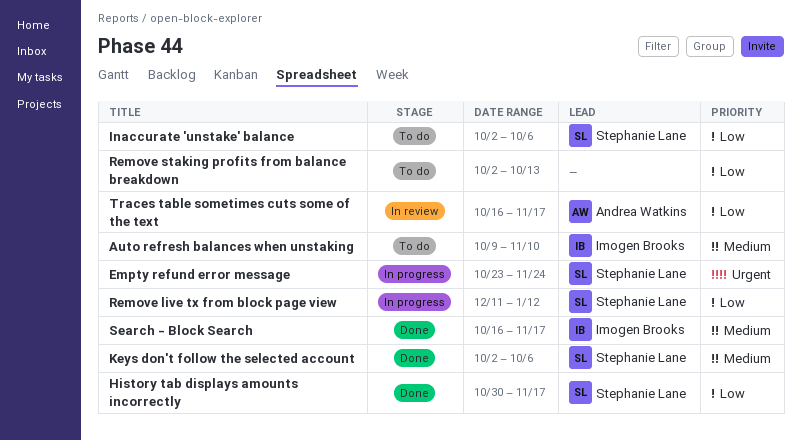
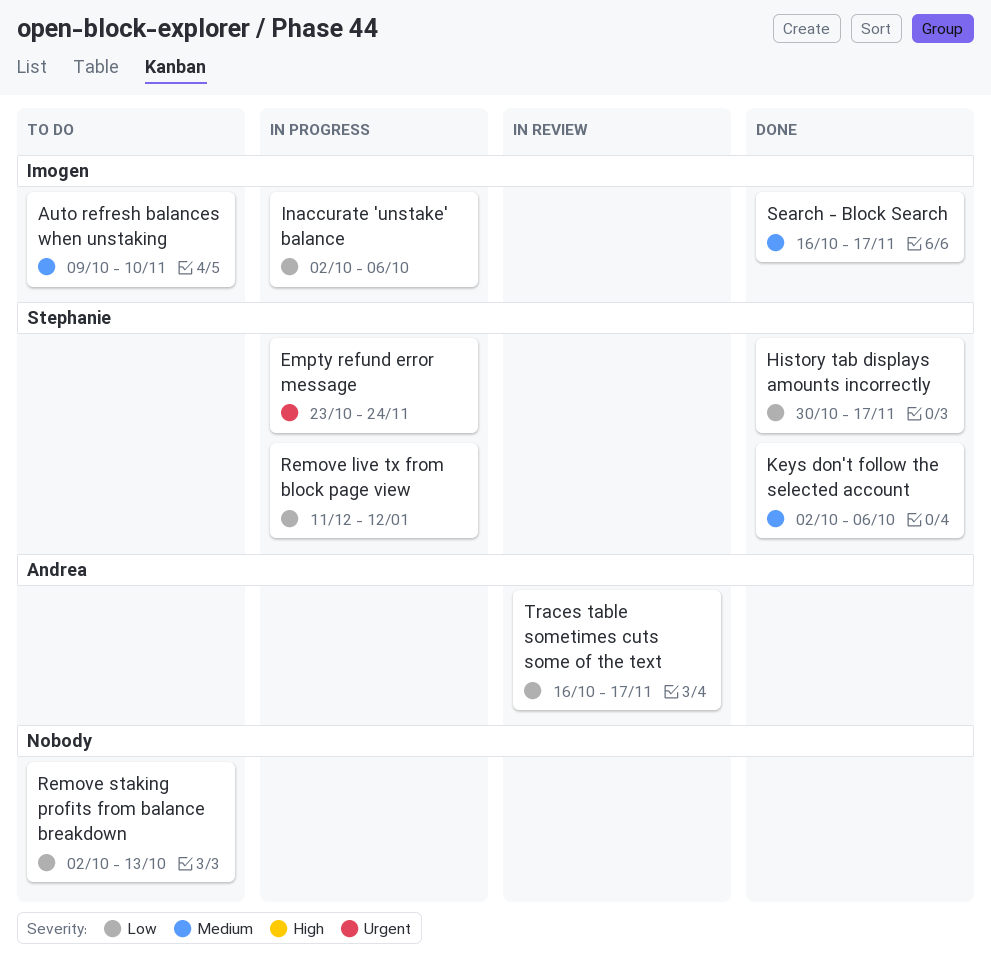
Inaccurate 'unstake' balance, status: To do -> In progress
Inaccurate 'unstake' balance, owner: Stephanie Lane -> Imogen Brooks

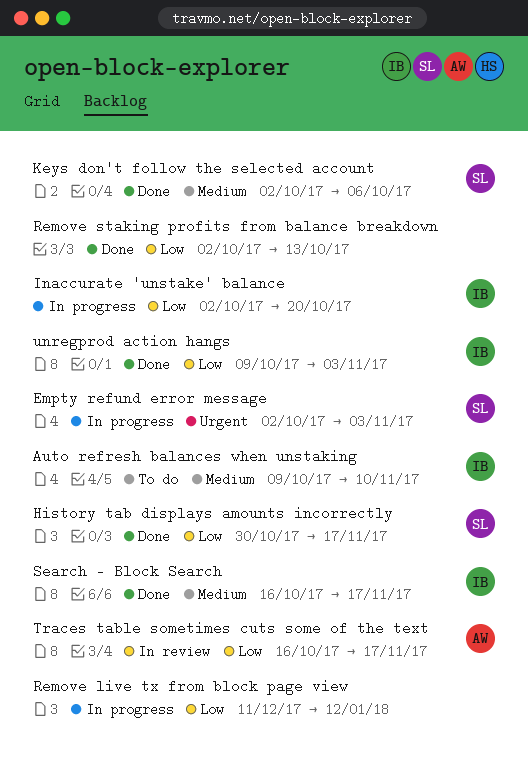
Empty refund error message, start: Oct 23 -> Oct 2
Empty refund error message, due: Nov 24 -> Nov 3
Inaccurate 'unstake' balance, due: Oct 6 -> Oct 20
Remove live tx from block page view, owner: Stephanie -> none
Remove staking profits from balance breakdown, status: To do -> Done
unregprod action hangs: none -> present

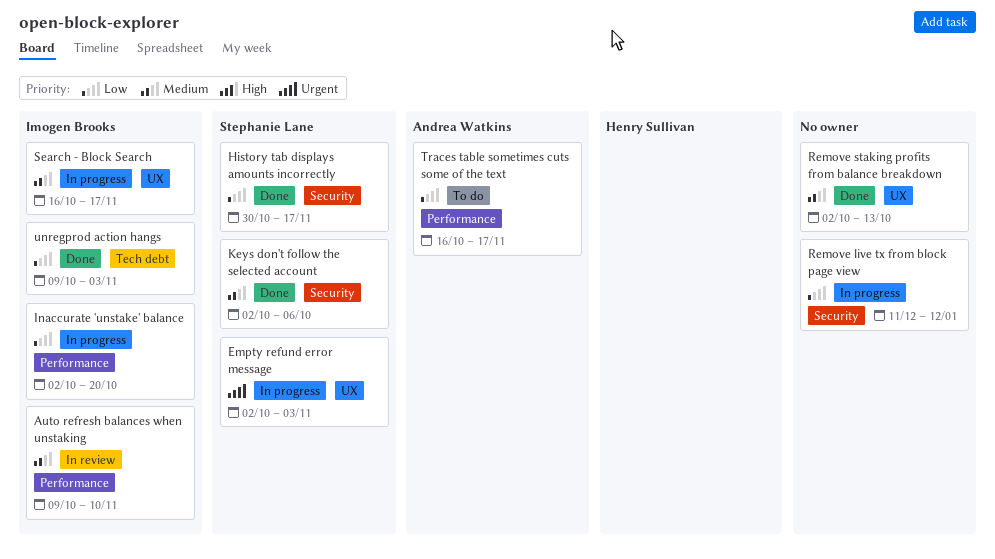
Auto refresh balances when unstaking, status: To do -> In review
Remove staking profits from balance breakdown, priority: Low -> Medium
Search - Block Search, status: Done -> In progress
Traces table sometimes cuts some of the text, status: In review -> To do

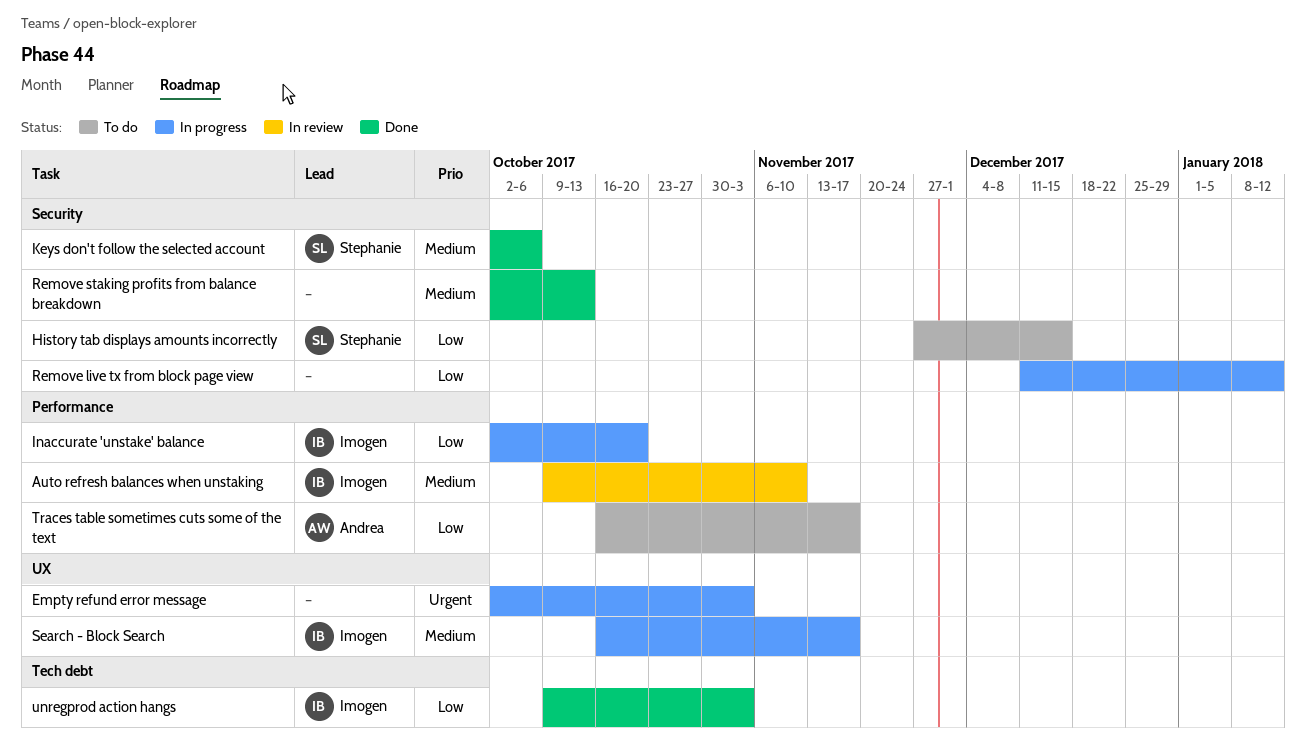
Empty refund error message, owner: Stephanie Lane -> none
History tab displays amounts incorrectly, status: Done -> To do
History tab displays amounts incorrectly, start: Oct 30 -> Nov 27
History tab displays amounts incorrectly, due: Nov 17 -> Dec 15
Remove staking profits from balance breakdown, label: UX -> Security

